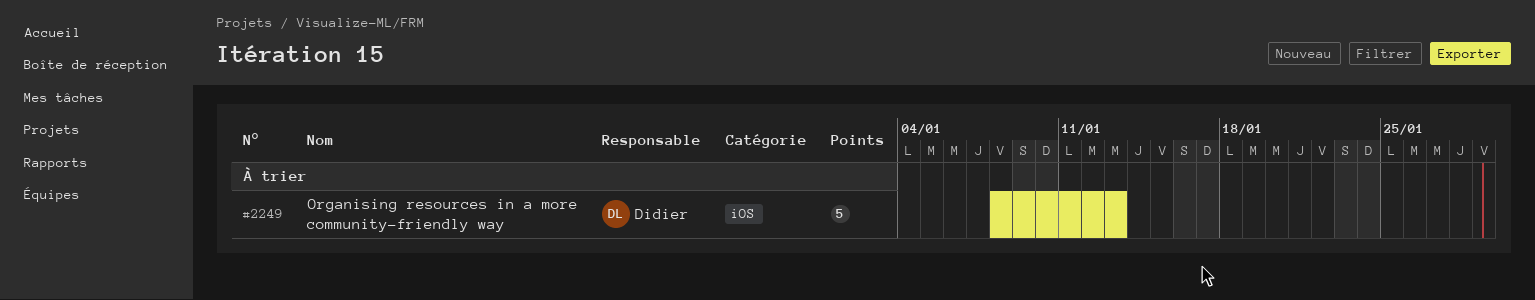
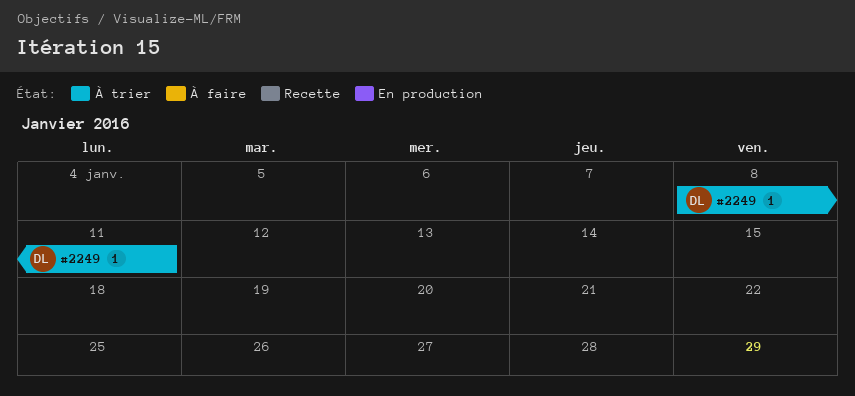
#2249, estimate: 5 -> 1
#2249, due: Jan 13 -> Jan 11

